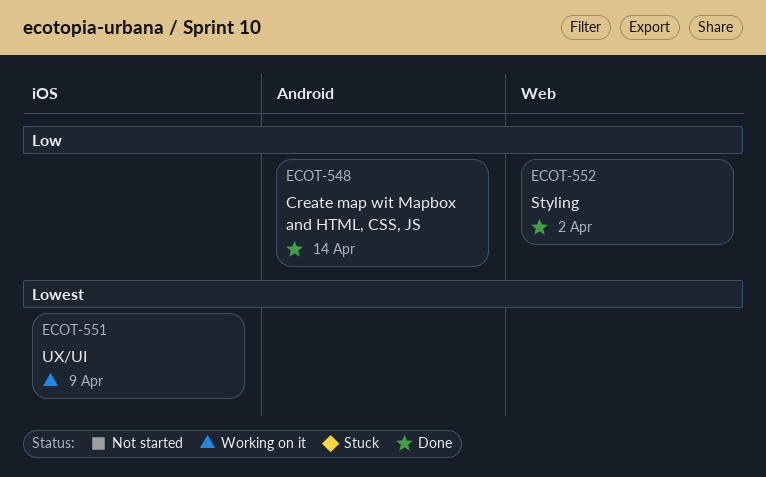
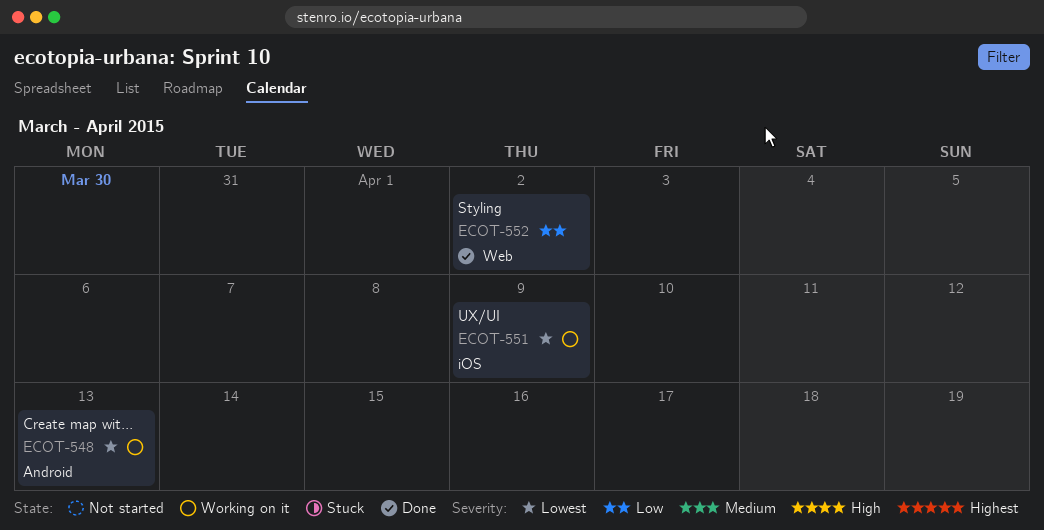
ECOT-548, status: Done -> Working on it
ECOT-548, priority: Low -> Lowest
ECOT-548, due: Apr 14 -> Apr 13

